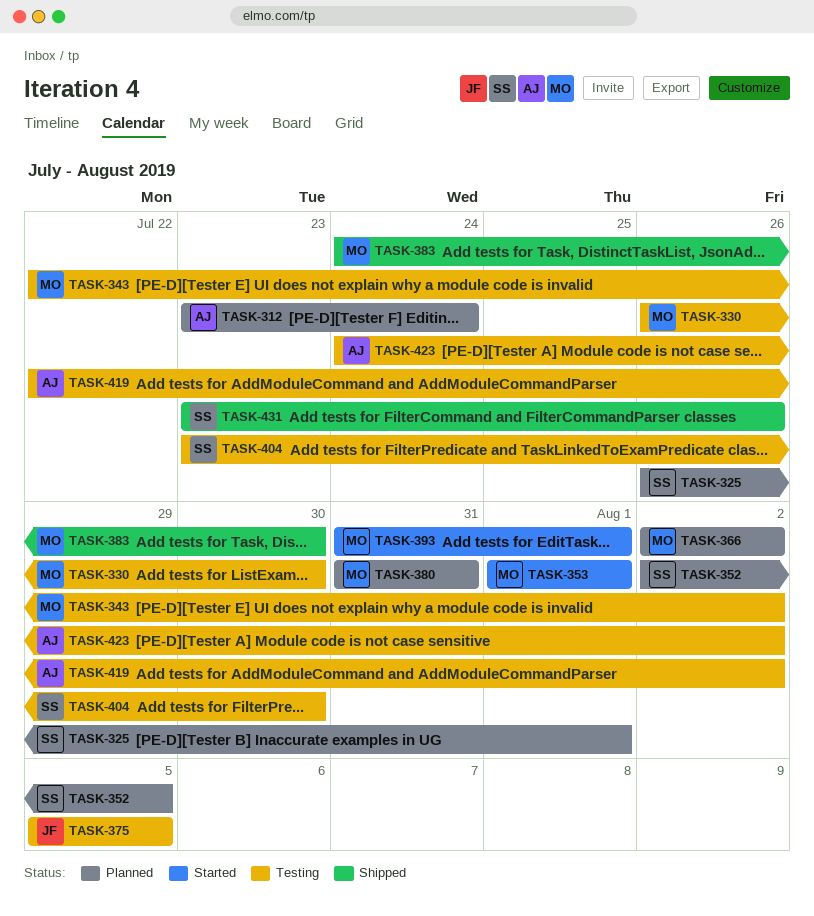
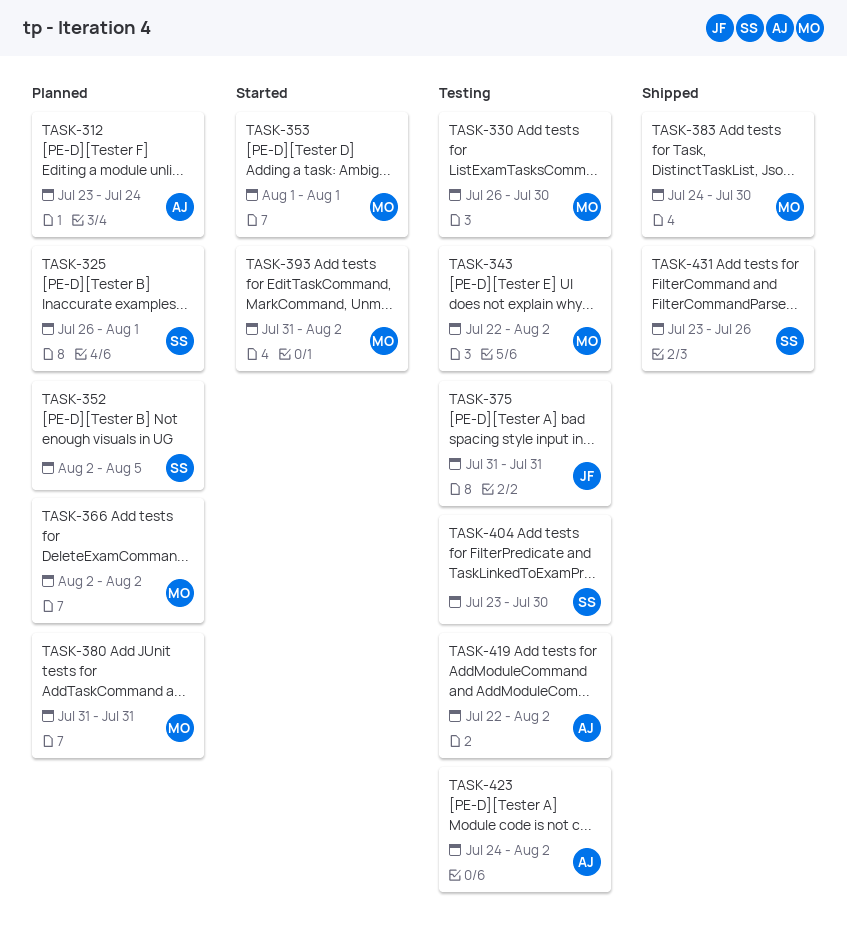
TASK-375, start: Aug 5 -> Jul 31
TASK-375, due: Aug 5 -> Jul 31
TASK-393, due: Aug 1 -> Aug 2

